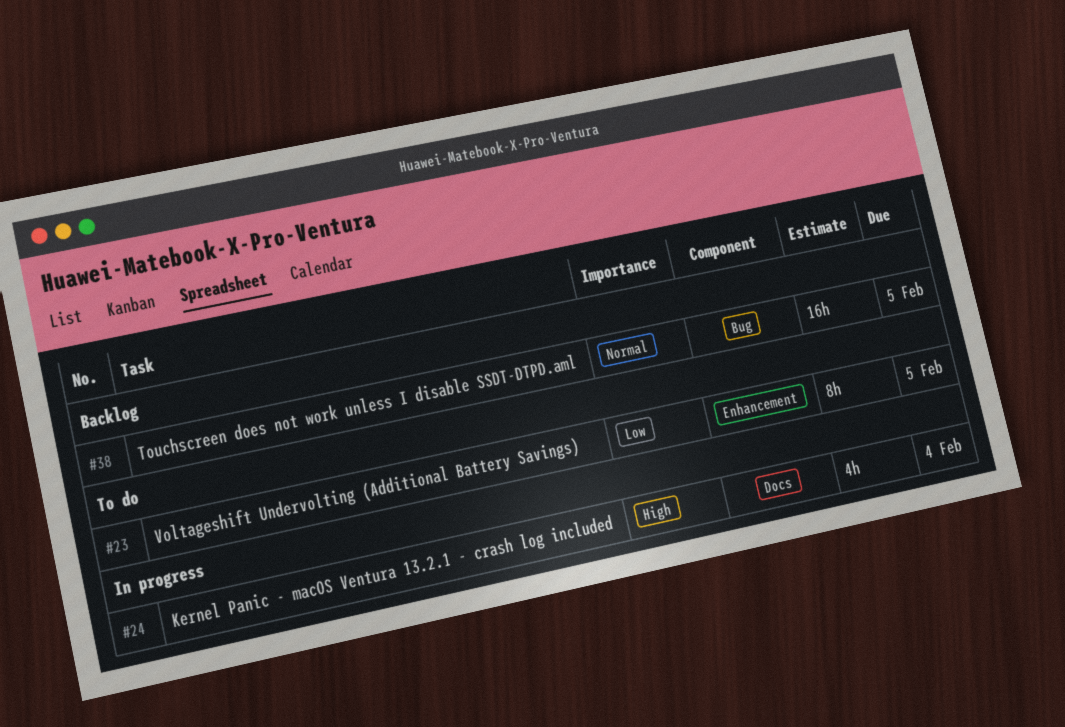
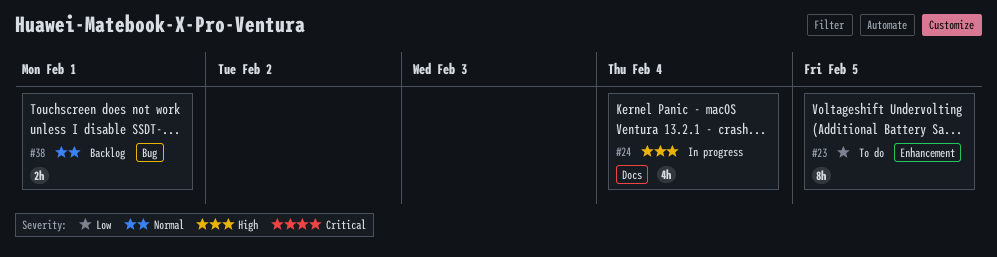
#38, estimate: 16h -> 2h
#38, due: Feb 5 -> Feb 1

